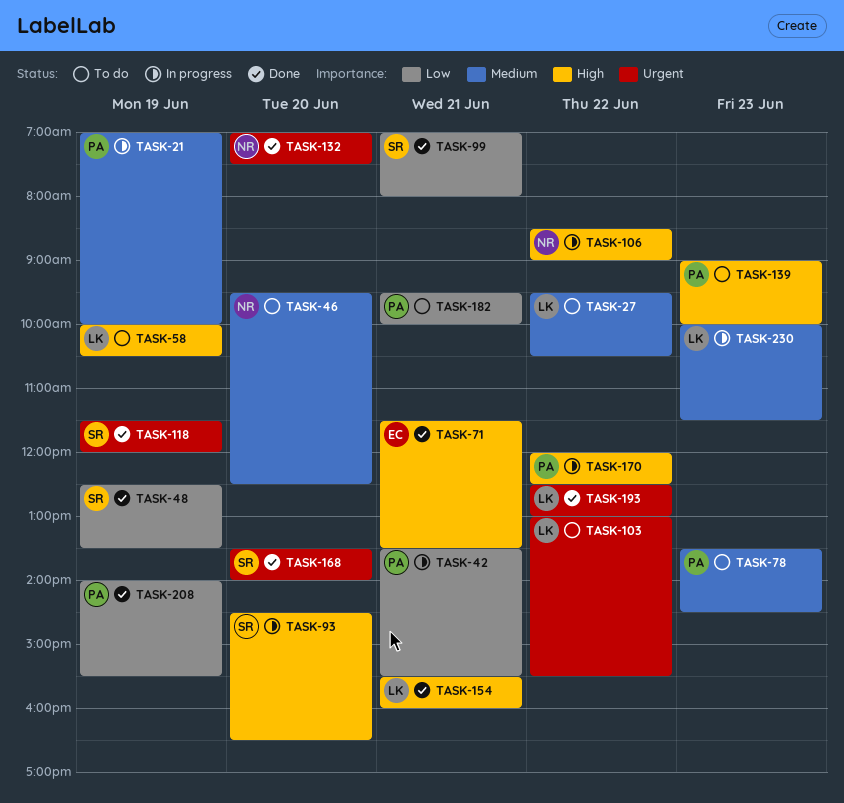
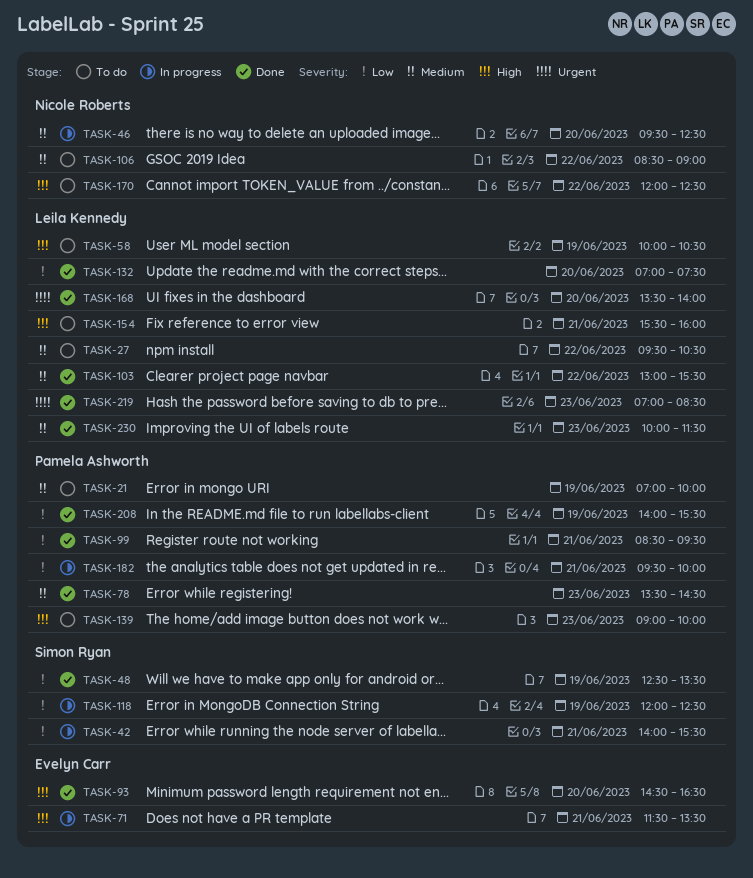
TASK-21, status: In progress -> To do
TASK-42, owner: Pamela Ashworth -> Simon Ryan
TASK-42, begins: 13:30 -> 14:00
TASK-46, status: To do -> In progress
TASK-71, status: Done -> In progress
TASK-78, status: To do -> Done
TASK-93, status: In progress -> Done
TASK-93, owner: Simon Ryan -> Evelyn Carr
TASK-99, owner: Simon Ryan -> Pamela Ashworth
TASK-99, begins: 07:00 -> 08:30
TASK-99, ends: 08:00 -> 09:30
TASK-103, status: To do -> Done
TASK-103, priority: Urgent -> Medium
TASK-106, status: In progress -> To do
TASK-106, priority: High -> Medium
TASK-118, status: Done -> In progress
TASK-118, priority: Urgent -> Low
TASK-118, begins: 11:30 -> 12:00
TASK-118, ends: 12:00 -> 12:30
TASK-132, owner: Nicole Roberts -> Leila Kennedy
TASK-132, priority: Urgent -> Low
TASK-154, status: Done -> To do
TASK-168, owner: Simon Ryan -> Leila Kennedy
TASK-170, status: In progress -> To do
TASK-170, owner: Pamela Ashworth -> Nicole Roberts
TASK-182, status: To do -> In progress
TASK-193: present -> none
TASK-219: none -> present
TASK-230, status: In progress -> Done

